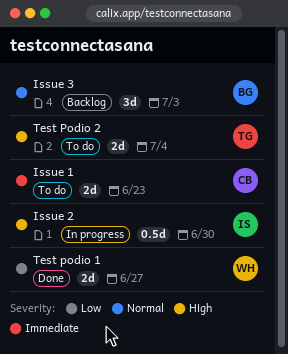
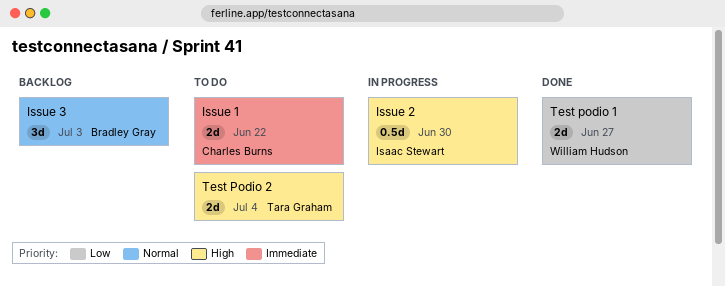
Issue 1, due: Jun 23 -> Jun 22

